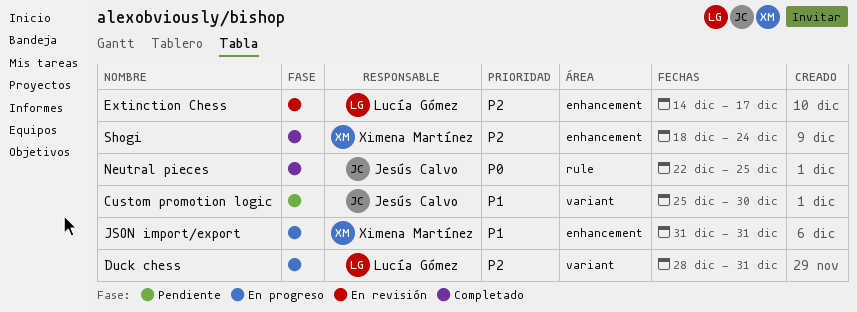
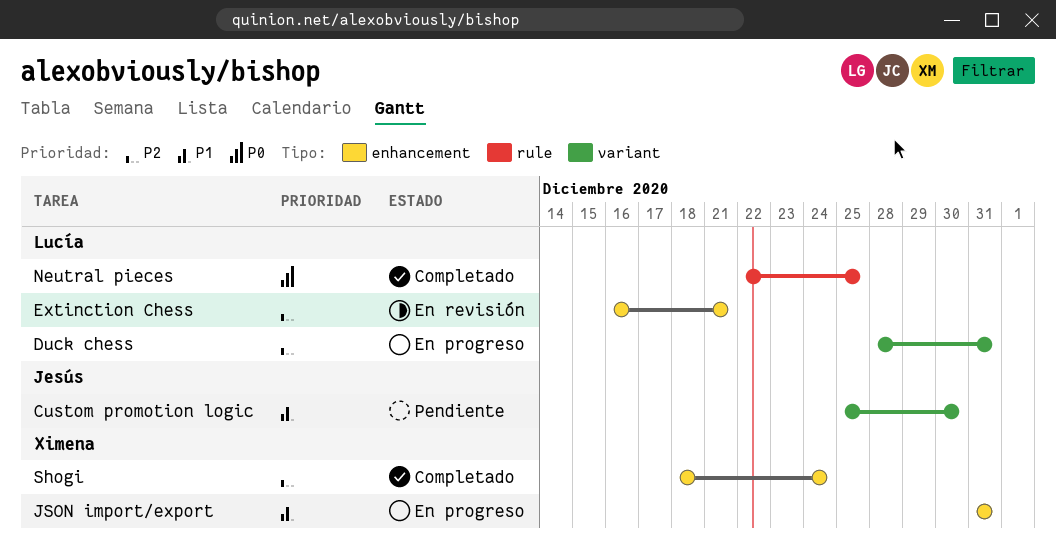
Extinction Chess, start: Dec 14 -> Dec 16
Extinction Chess, due: Dec 17 -> Dec 21
Neutral pieces, owner: Jesús Calvo -> Lucía Gómez

